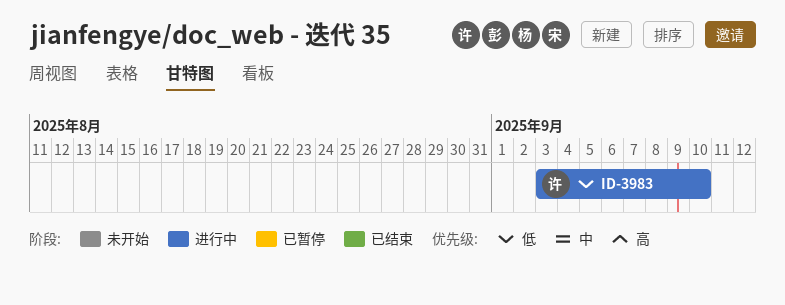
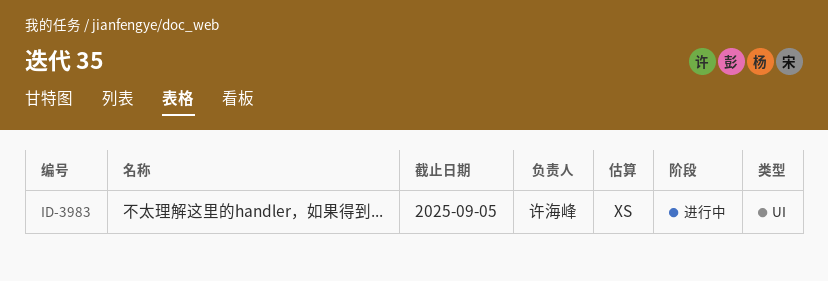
ID-3983, due: Sep 10 -> Sep 5

